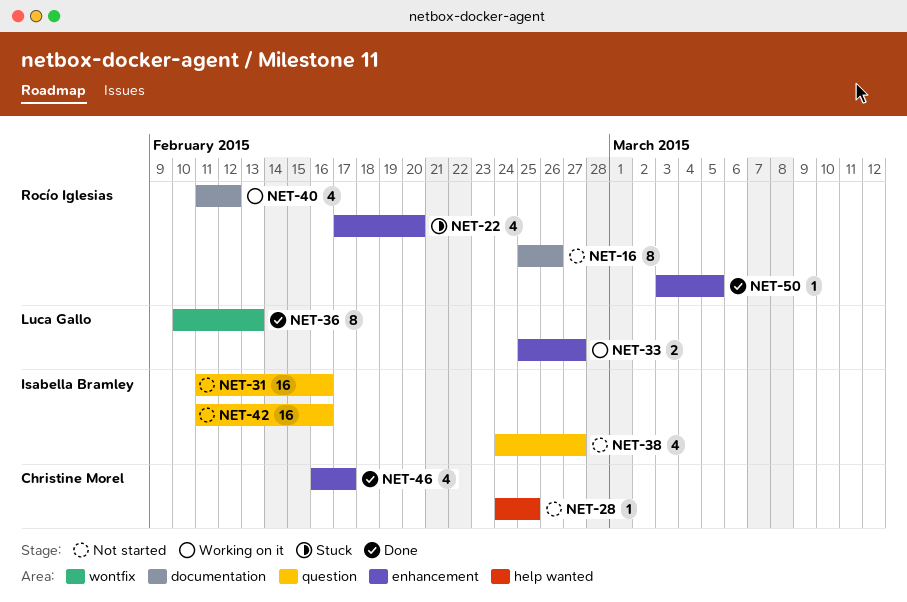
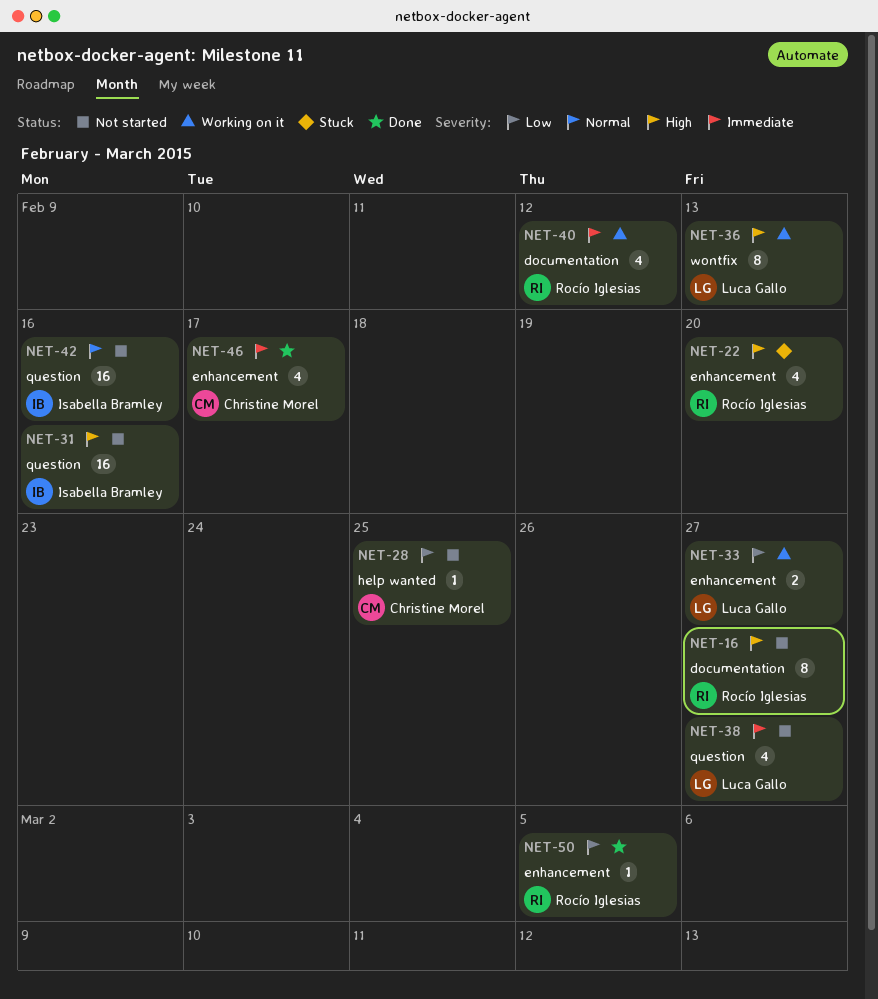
NET-16, due: Feb 26 -> Feb 27
NET-36, status: Done -> Working on it
NET-38, owner: Isabella Bramley -> Luca Gallo

